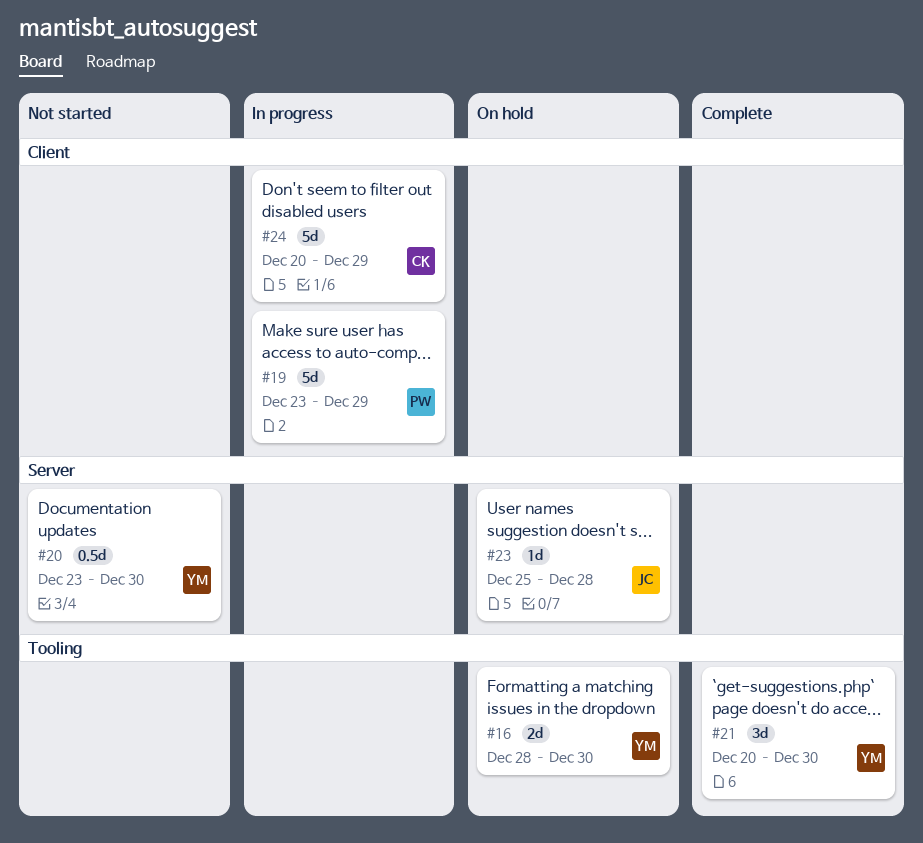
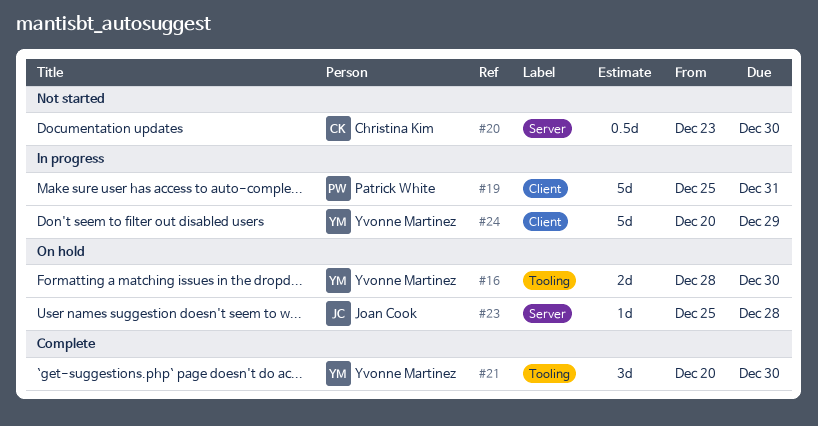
#19, start: Dec 23 -> Dec 25
#19, due: Dec 29 -> Dec 31
#20, owner: Yvonne Martinez -> Christina Kim
#24, owner: Christina Kim -> Yvonne Martinez

